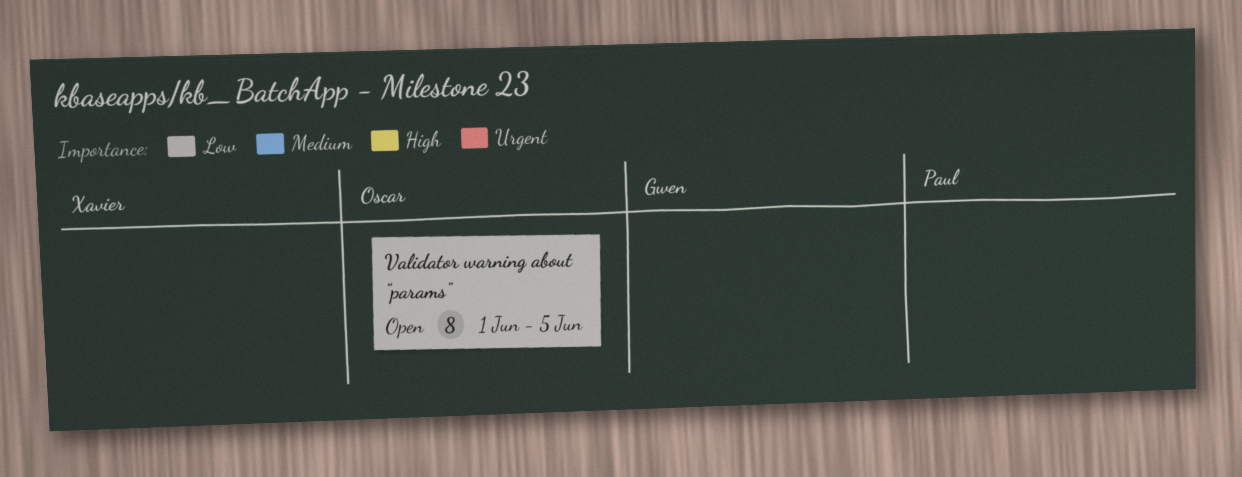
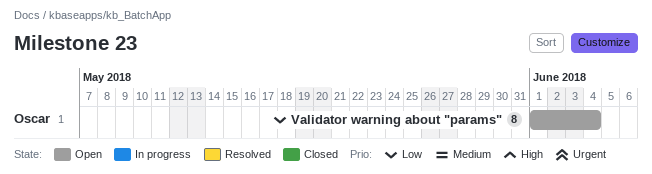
Validator warning about "params", due: Jun 5 -> Jun 4

